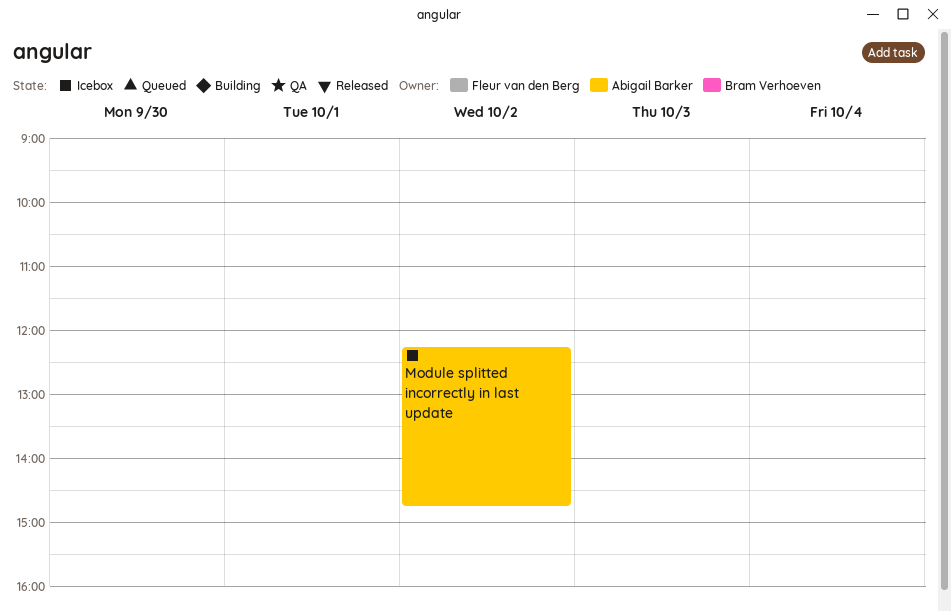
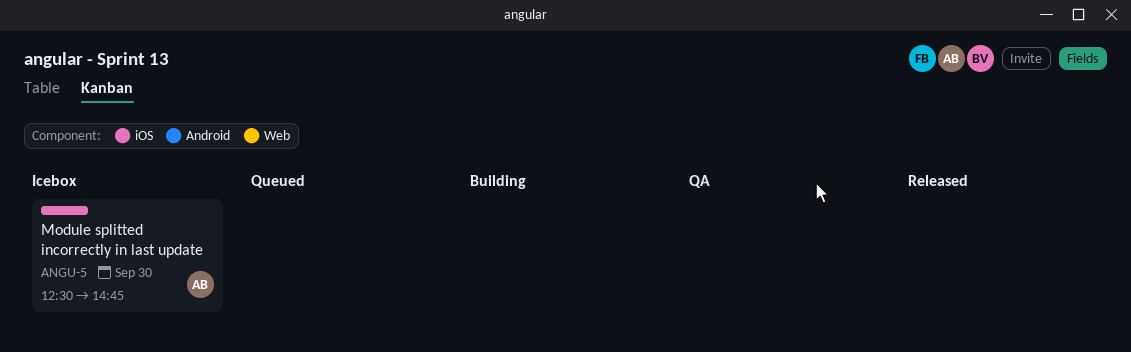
Module splitted incorrectly in last update, day: Oct 2 -> Sep 30
Module splitted incorrectly in last update, begins: 12:15 -> 12:30

